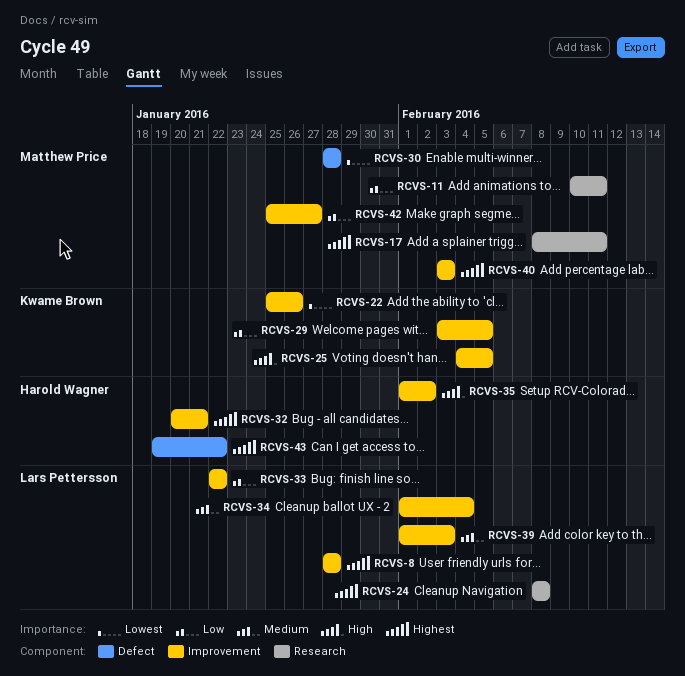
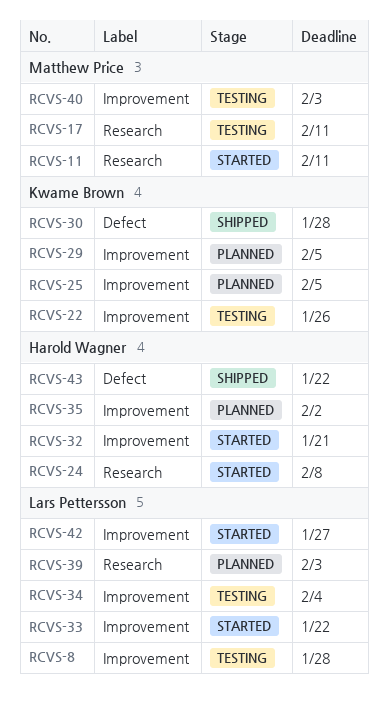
RCVS-24, owner: Lars Pettersson -> Harold Wagner
RCVS-30, owner: Matthew Price -> Kwame Brown
RCVS-39, label: Improvement -> Research
RCVS-42, owner: Matthew Price -> Lars Pettersson

